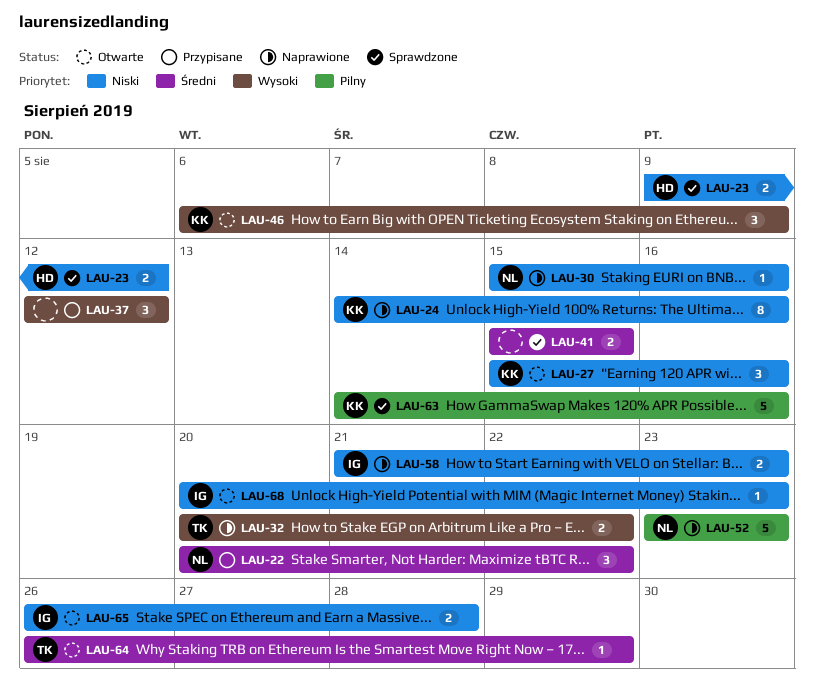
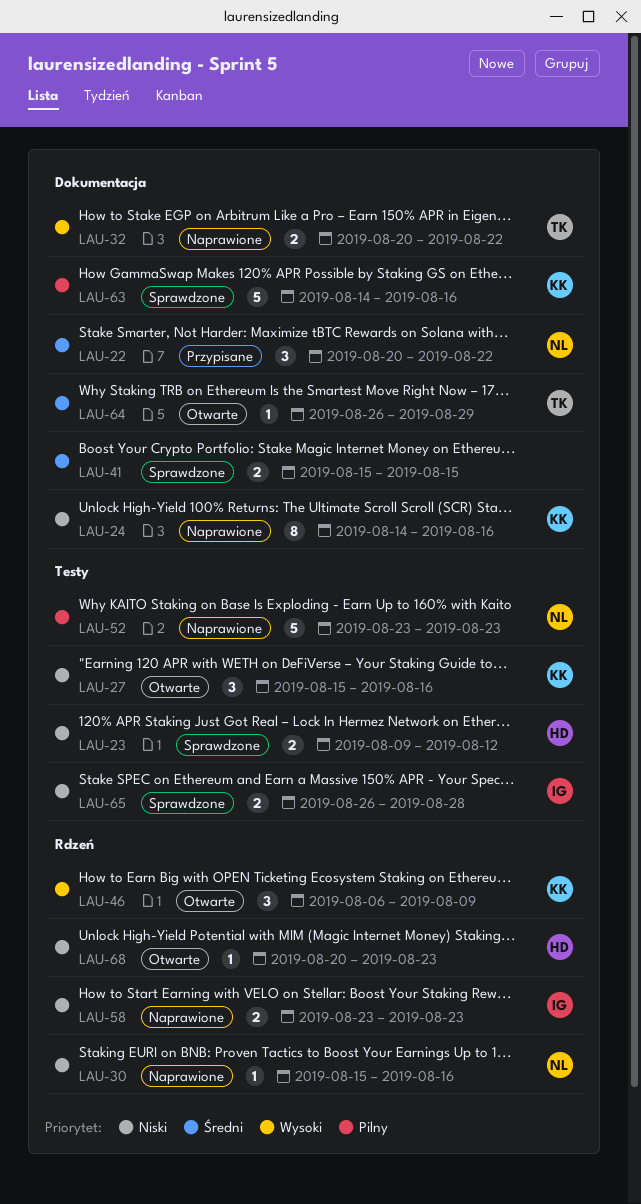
LAU-37: present -> none
LAU-58, start: Aug 21 -> Aug 23
LAU-65, status: Otwarte -> Sprawdzone
LAU-68, owner: IG -> HD

